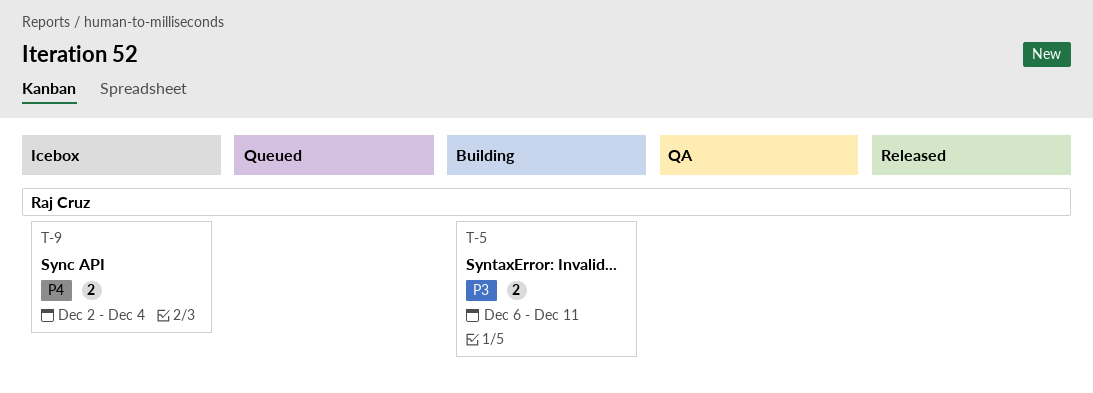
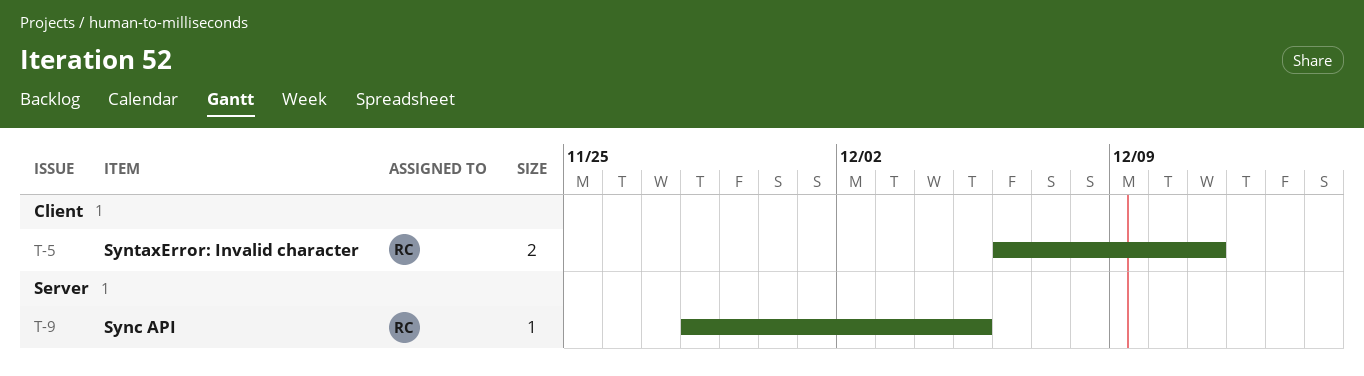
T-9, estimate: 2 -> 1
T-9, start: Dec 2 -> Nov 28
T-9, due: Dec 4 -> Dec 5

